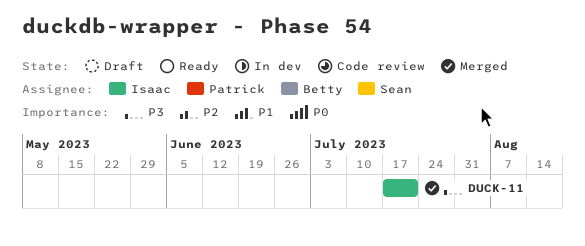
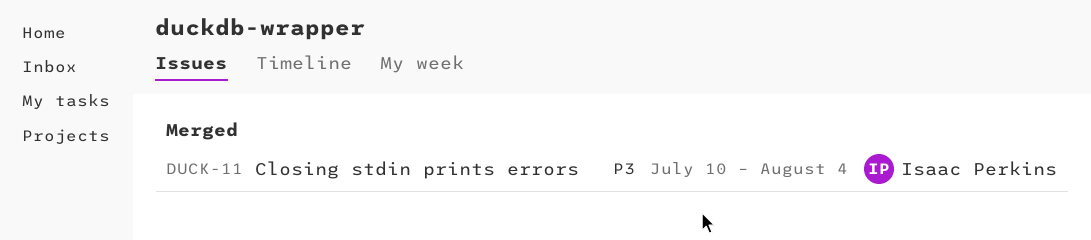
DUCK-11, start: Jul 17 -> Jul 10
DUCK-11, due: Jul 21 -> Aug 4

